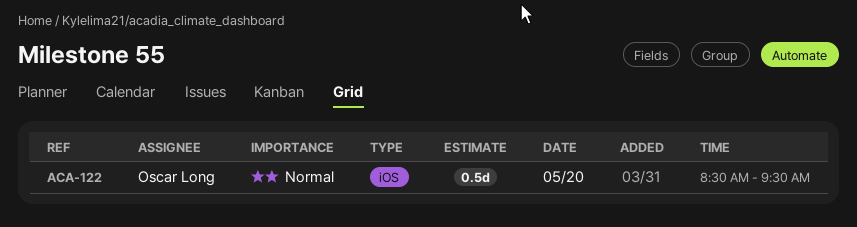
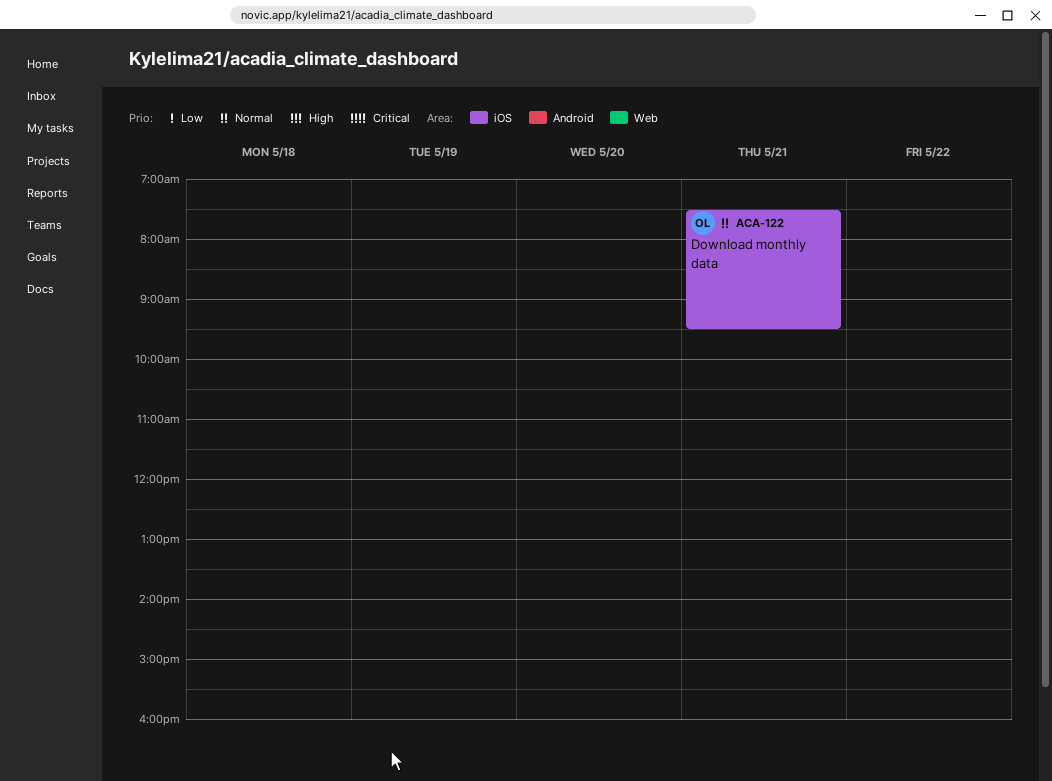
ACA-122, day: May 20 -> May 21
ACA-122, begins: 08:30 -> 07:30

